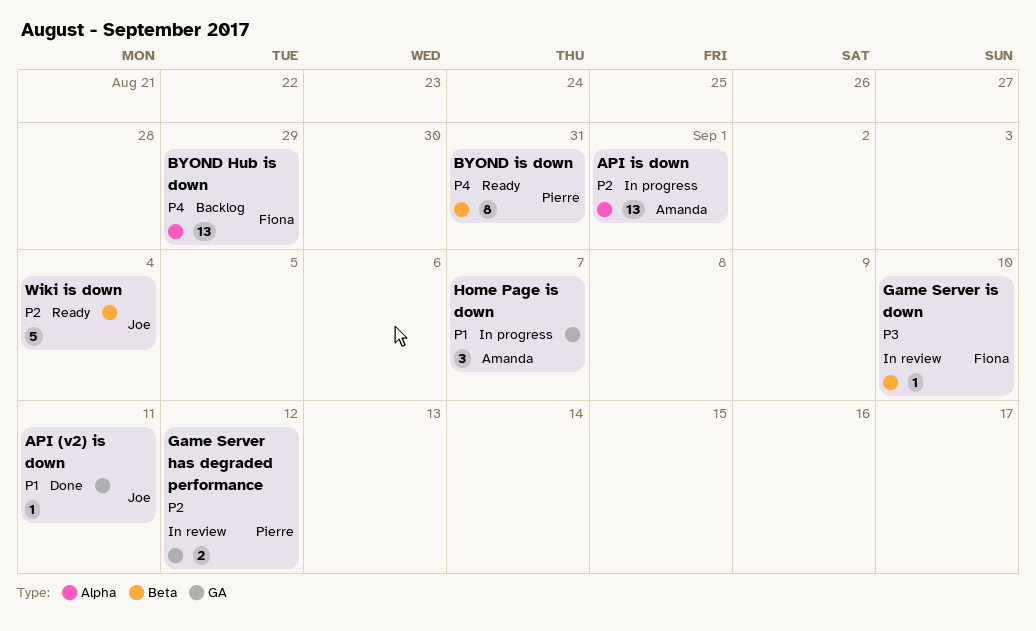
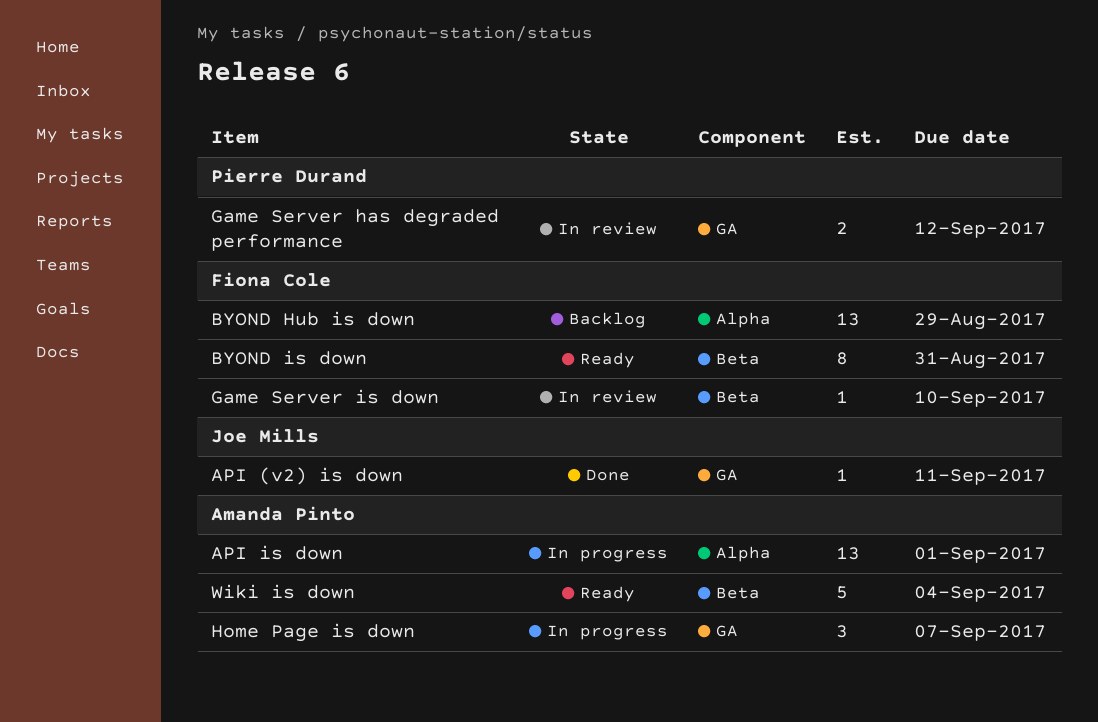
BYOND is down, owner: Pierre Durand -> Fiona Cole
Wiki is down, owner: Joe Mills -> Amanda Pinto

